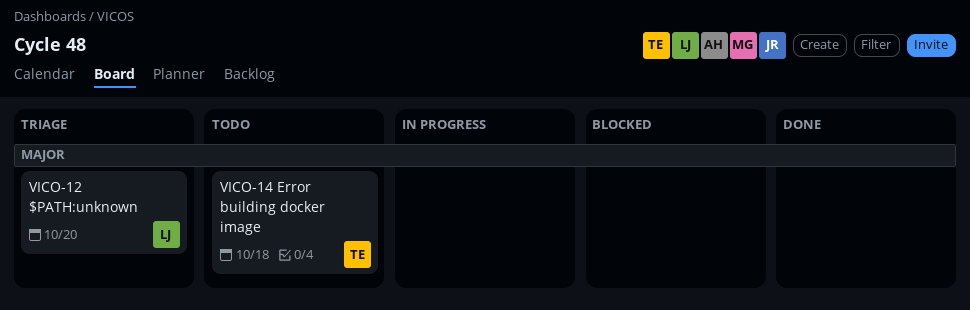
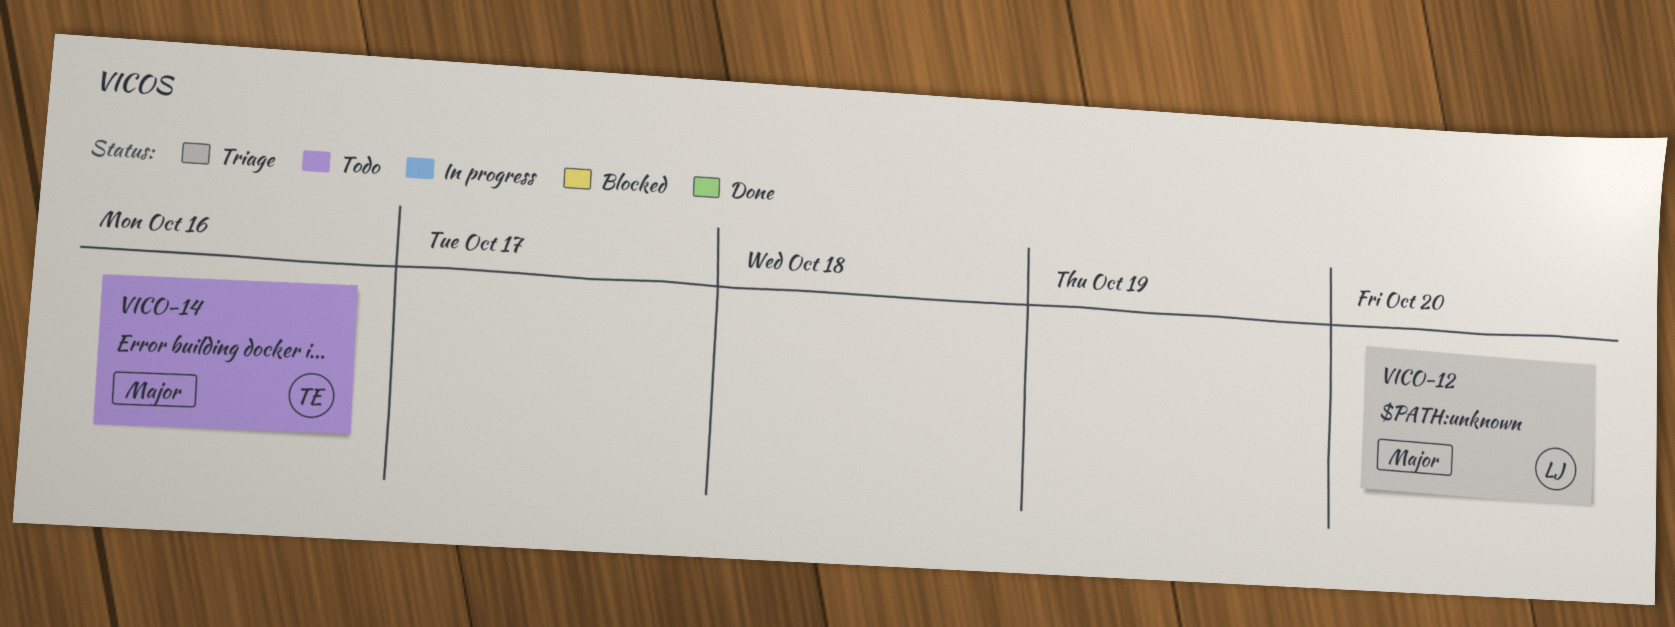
VICO-14, due: Oct 18 -> Oct 16

